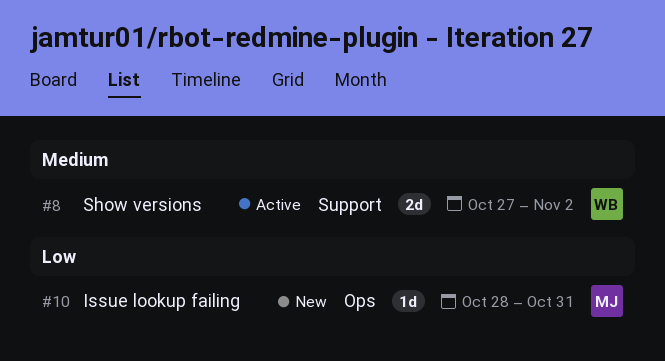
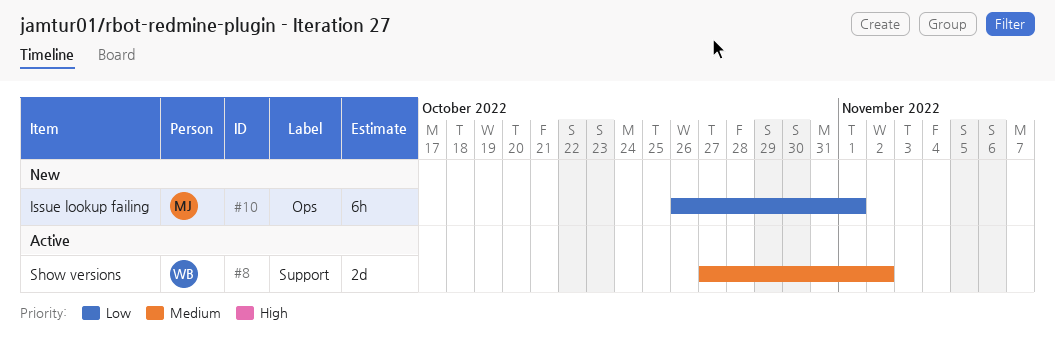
#10, estimate: 1d -> 6h
#10, start: Oct 28 -> Oct 26
#10, due: Oct 31 -> Nov 1

